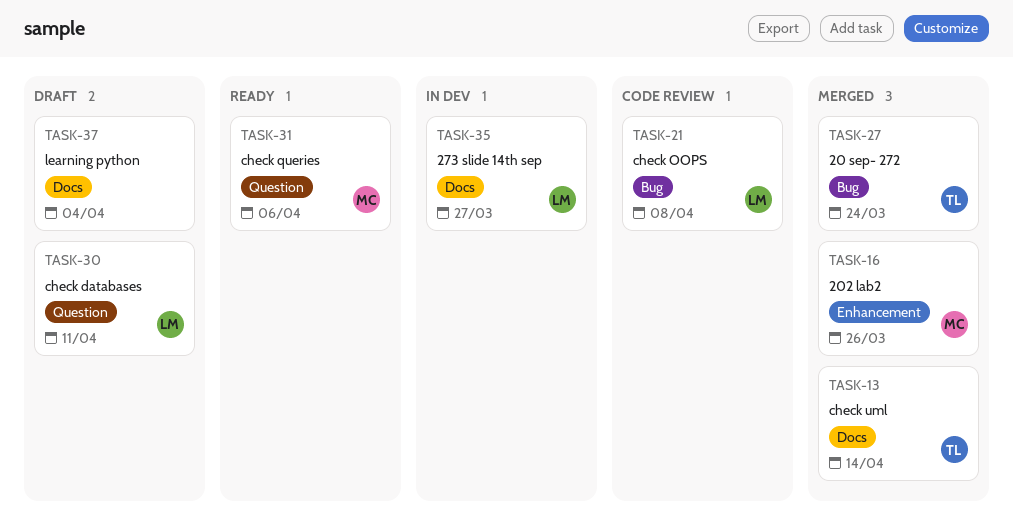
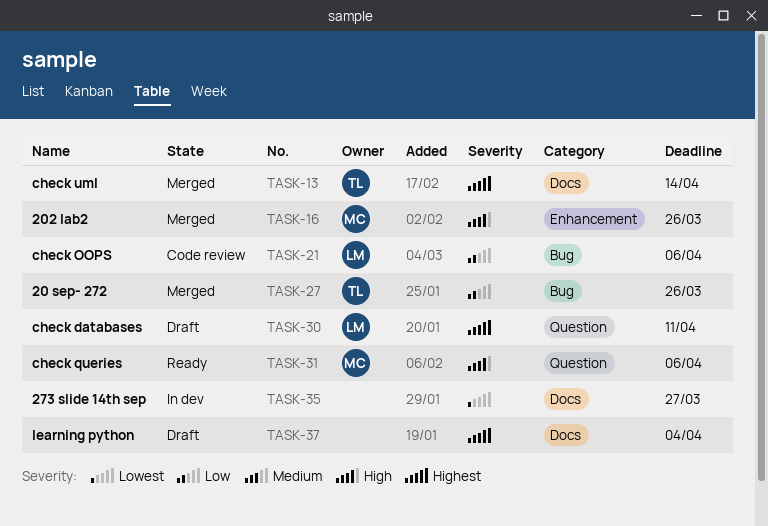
TASK-21, due: Apr 8 -> Apr 6
TASK-27, due: Mar 24 -> Mar 26
TASK-35, owner: LM -> none

